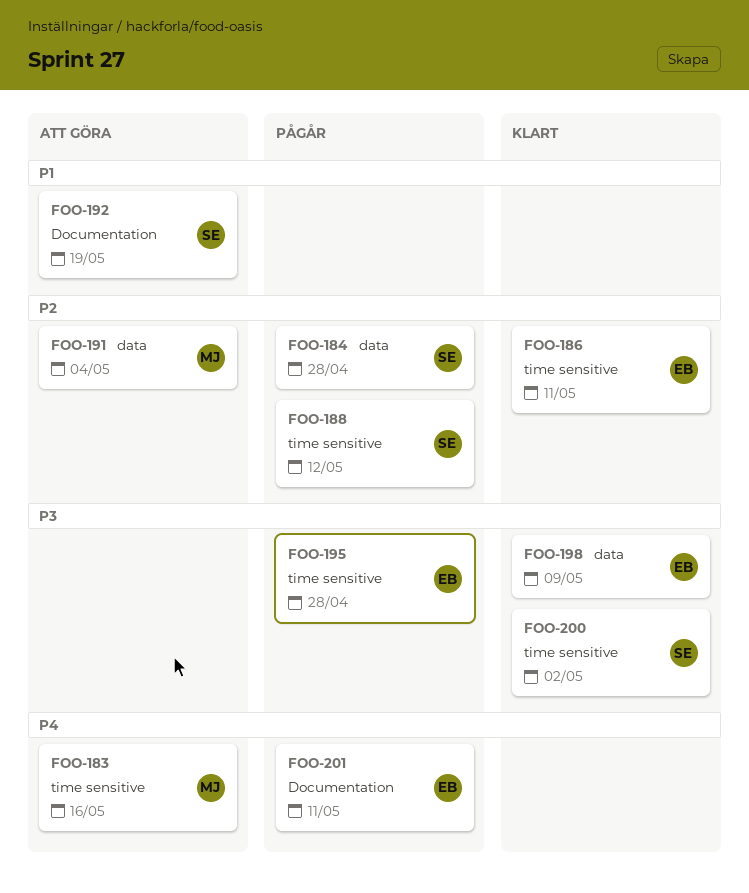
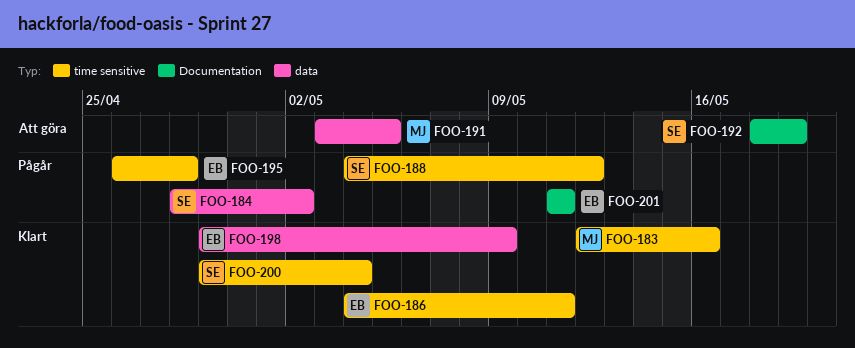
FOO-183, status: Att göra -> Klart
FOO-184, due: Apr 28 -> May 2
FOO-191, due: May 4 -> May 5
FOO-200, due: May 2 -> May 4

